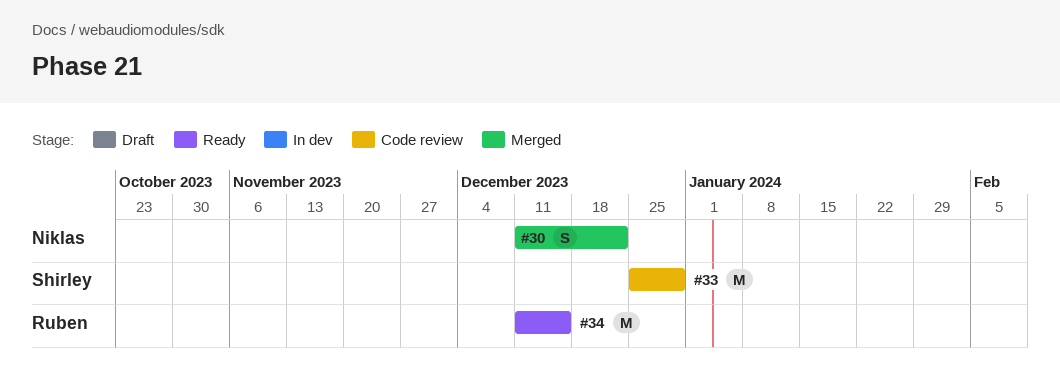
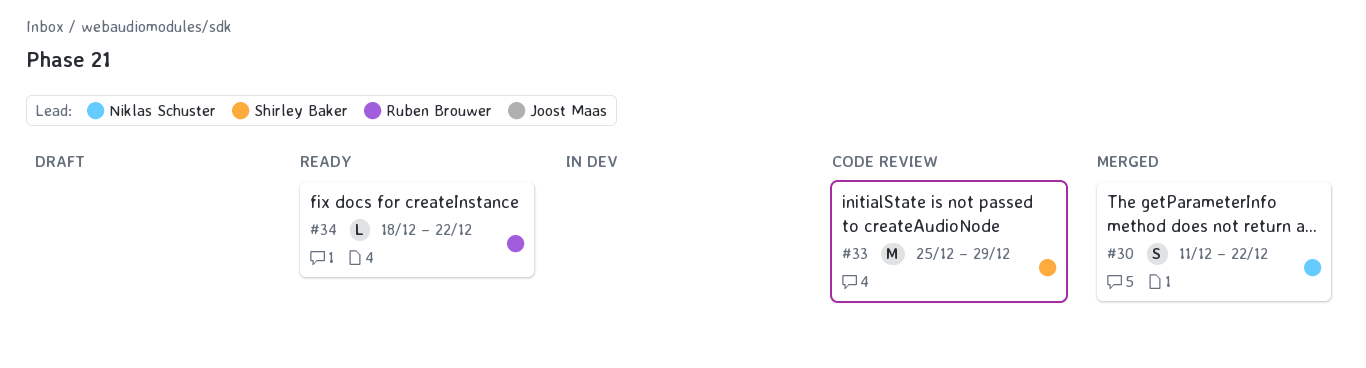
#34, estimate: M -> L
#34, start: Dec 11 -> Dec 18
#34, due: Dec 15 -> Dec 22

